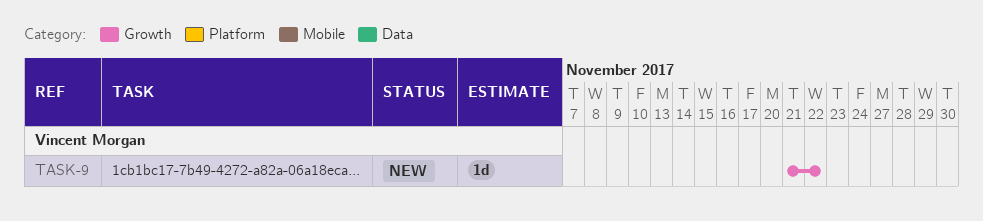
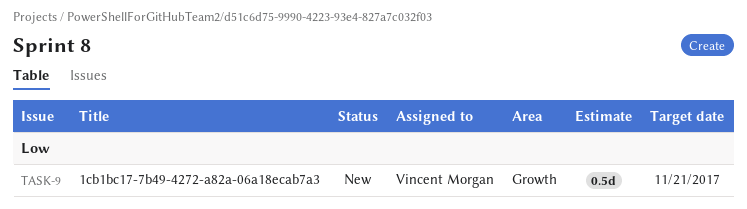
TASK-9, estimate: 1d -> 0.5d
TASK-9, due: Nov 22 -> Nov 21

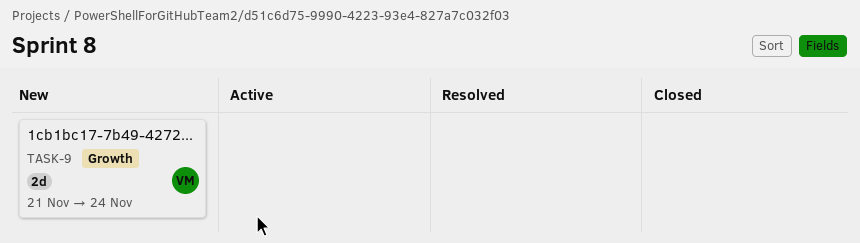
TASK-9, estimate: 0.5d -> 2d
TASK-9, due: Nov 21 -> Nov 24

